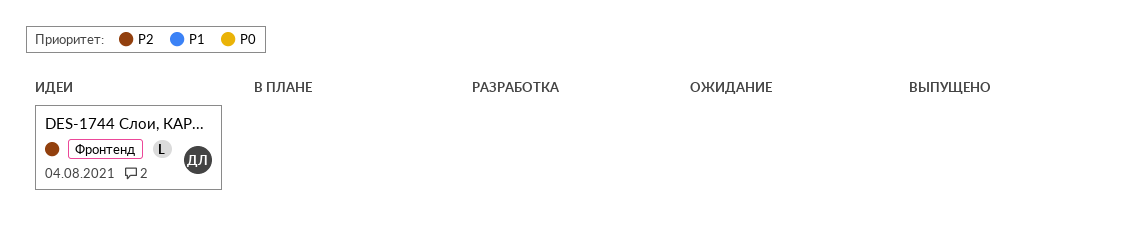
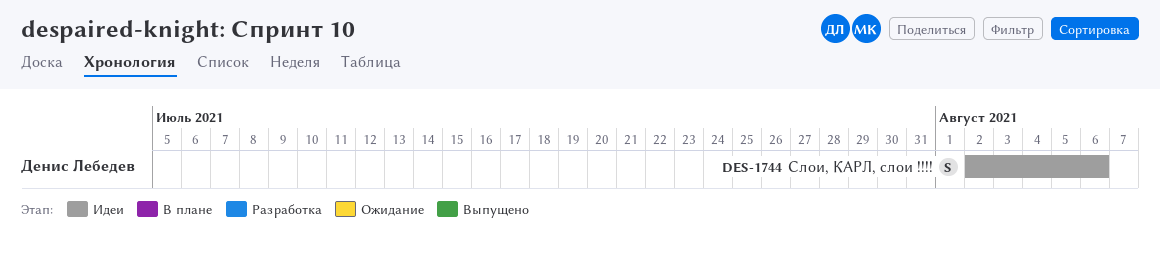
DES-1744, estimate: L -> S
DES-1744, due: Aug 4 -> Aug 6

